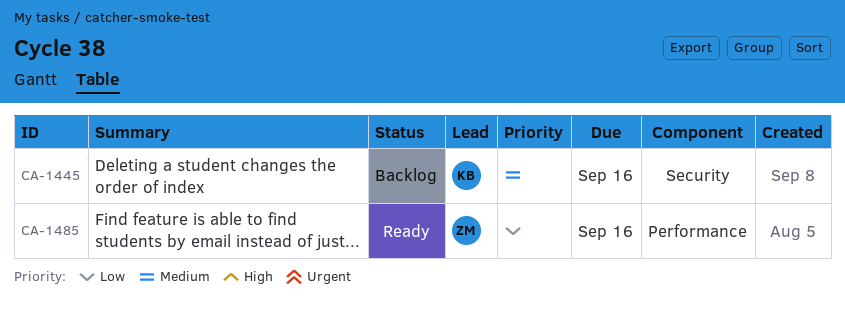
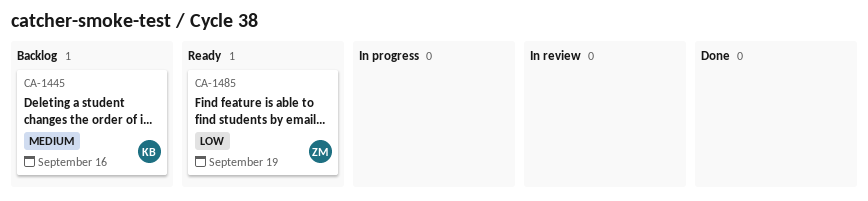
CA-1485, due: Sep 16 -> Sep 19

